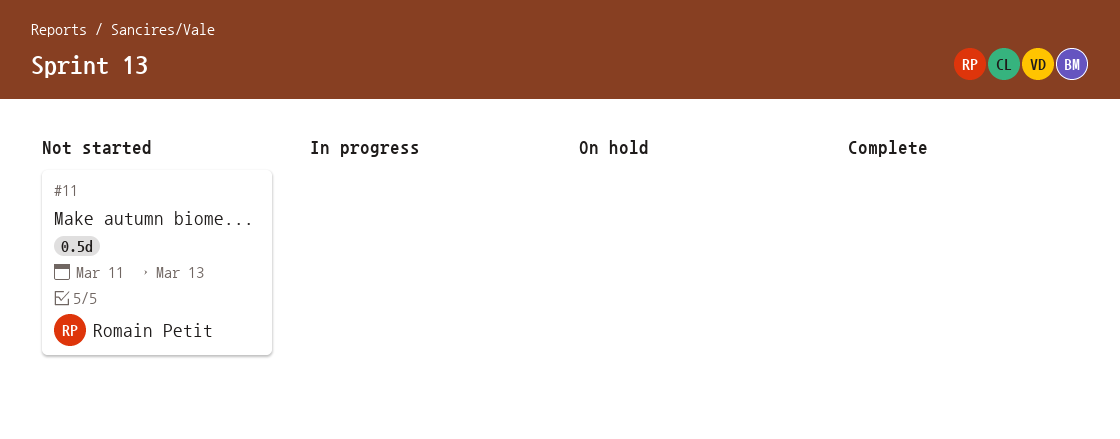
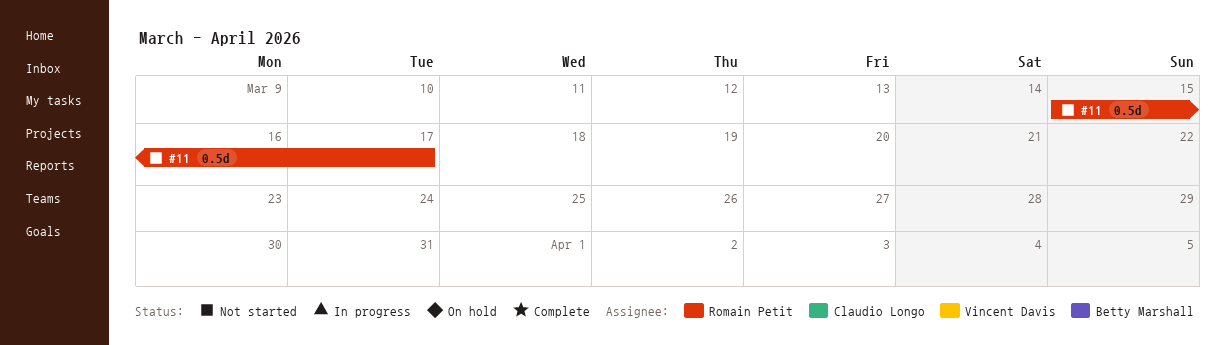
#11, start: Mar 11 -> Mar 15
#11, due: Mar 13 -> Mar 17

